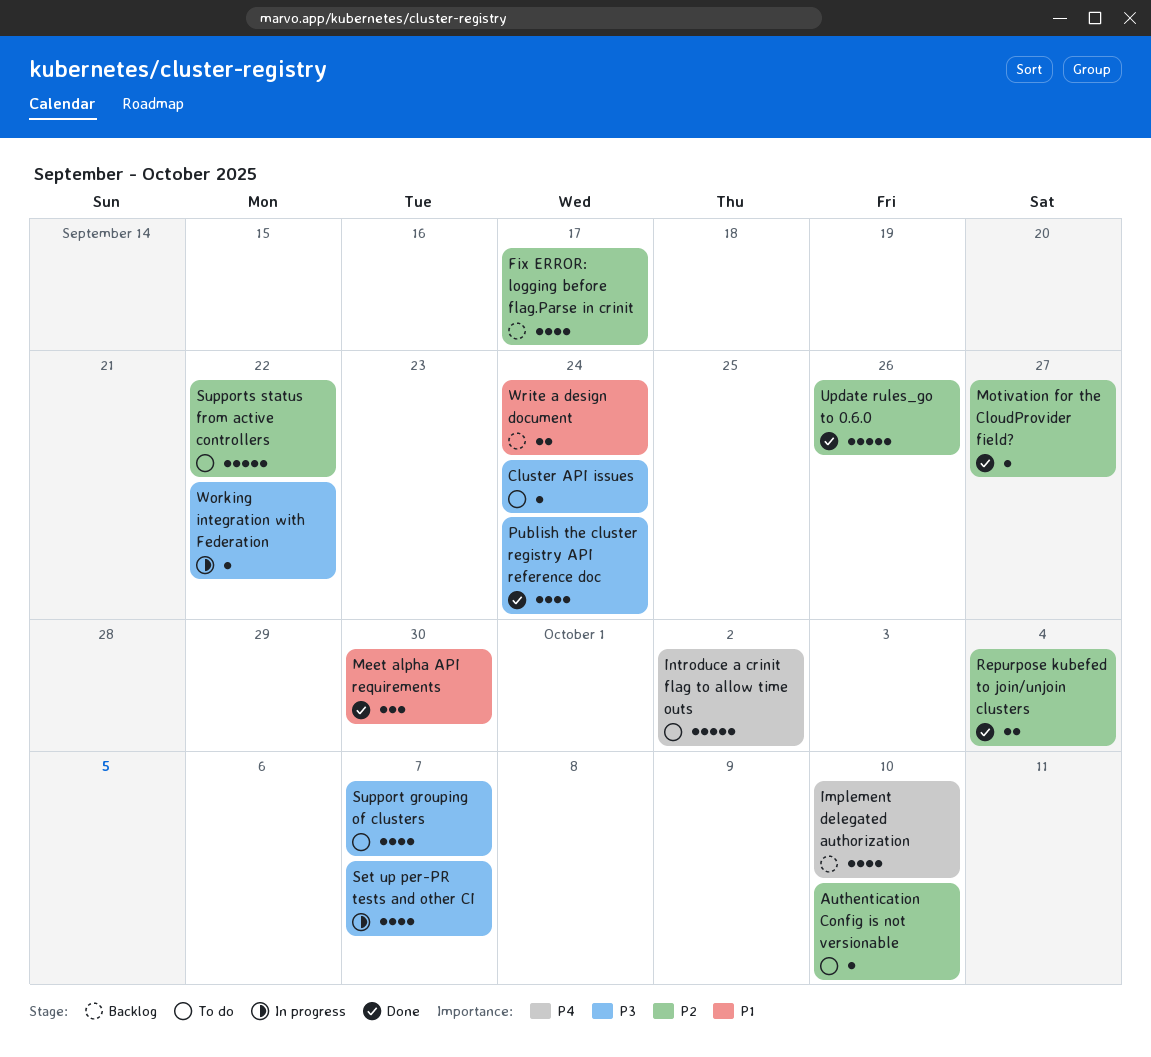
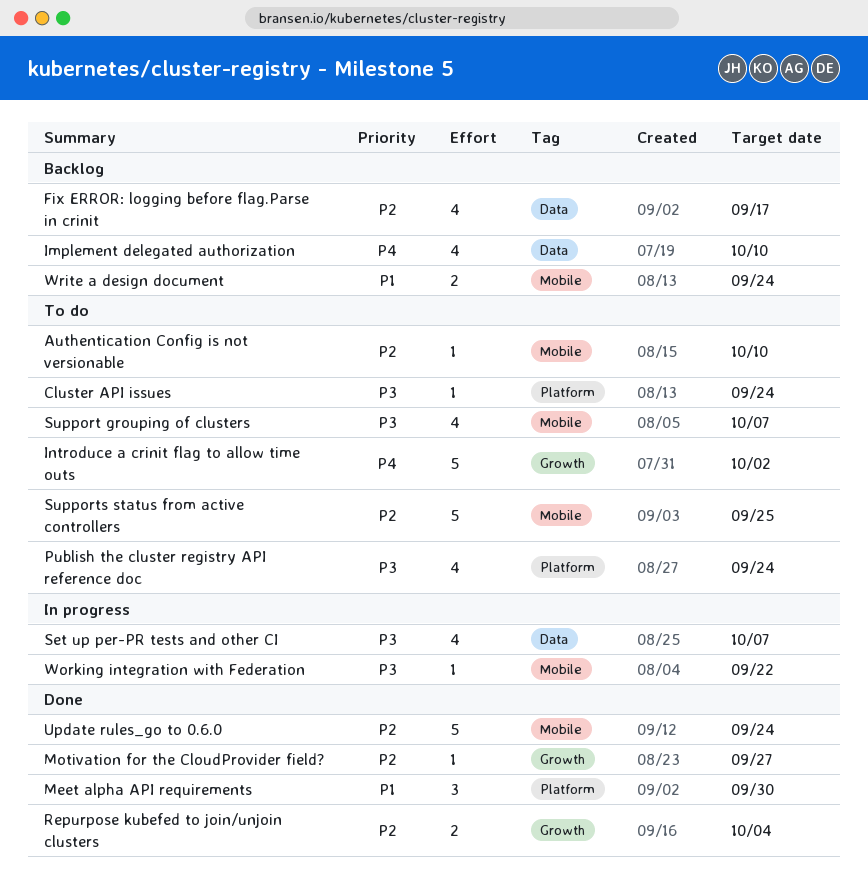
Publish the cluster registry API reference doc, status: Done -> To do
Supports status from active controllers, due: Sep 22 -> Sep 25
Update rules_go to 0.6.0, due: Sep 26 -> Sep 24

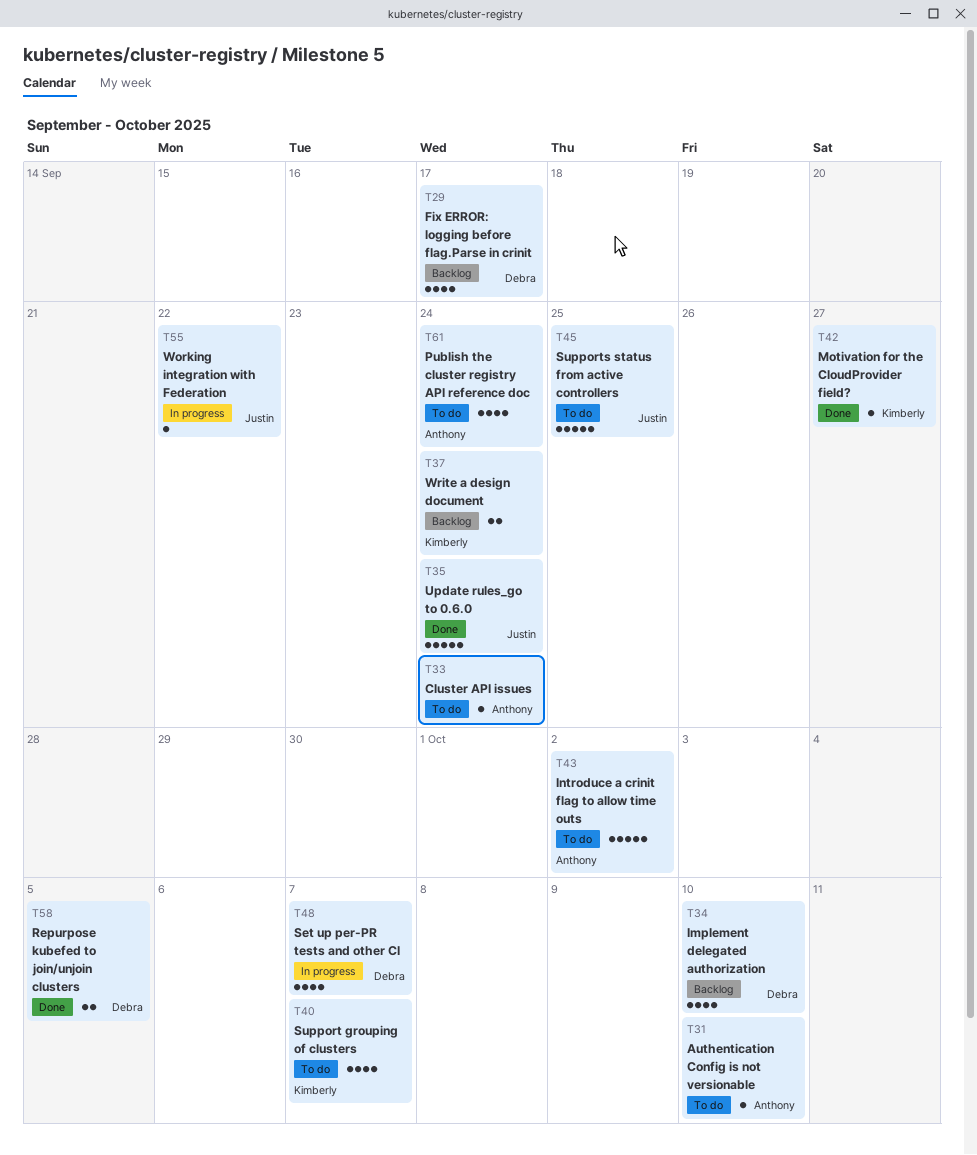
Meet alpha API requirements: present -> none
Repurpose kubefed to join/unjoin clusters, due: Oct 4 -> Oct 5

